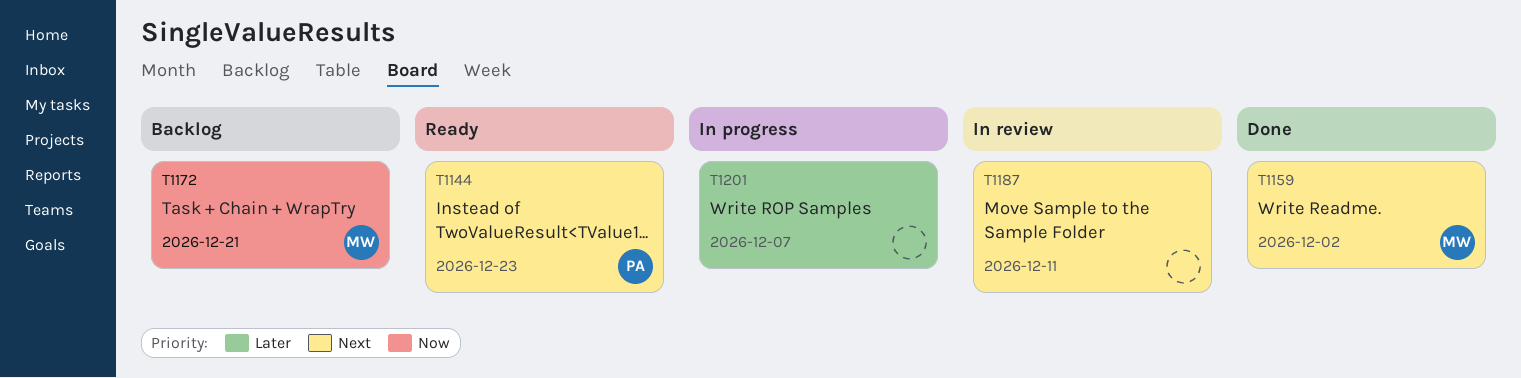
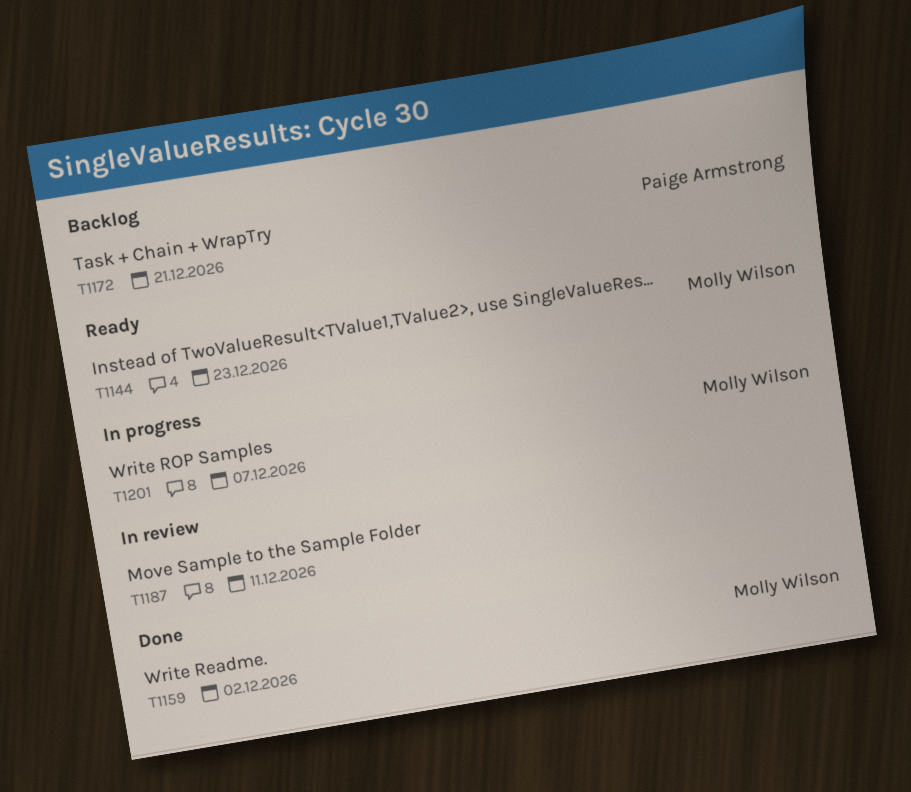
T1144, owner: Paige Armstrong -> Molly Wilson
T1172, owner: Molly Wilson -> Paige Armstrong
T1201, owner: none -> Molly Wilson

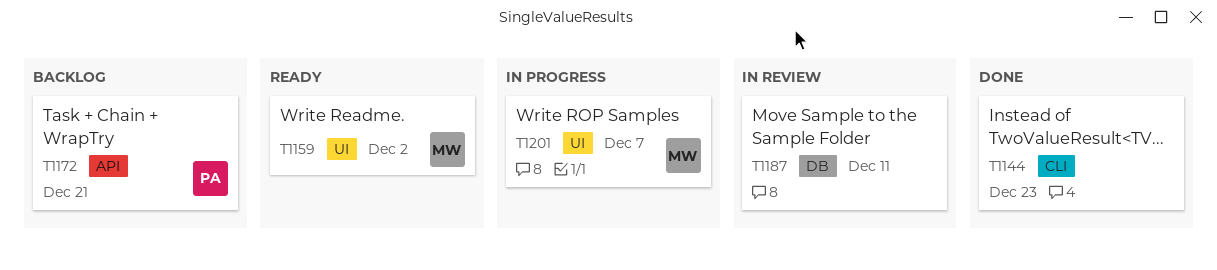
T1144, status: Ready -> Done
T1144, owner: Molly Wilson -> none
T1159, status: Done -> Ready

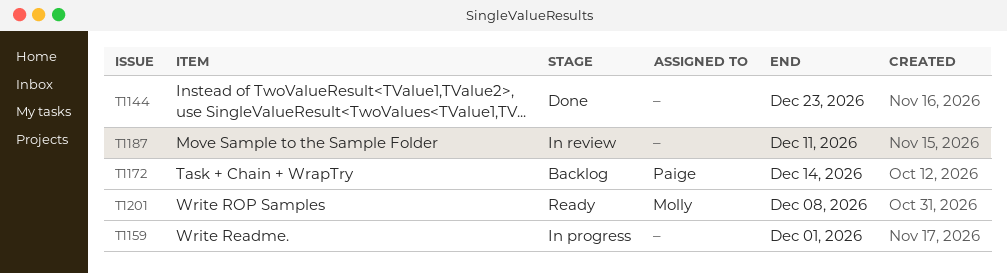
T1159, status: Ready -> In progress
T1159, owner: Molly -> none
T1159, due: Dec 2 -> Dec 1
T1172, due: Dec 21 -> Dec 14
T1201, status: In progress -> Ready
T1201, due: Dec 7 -> Dec 8

